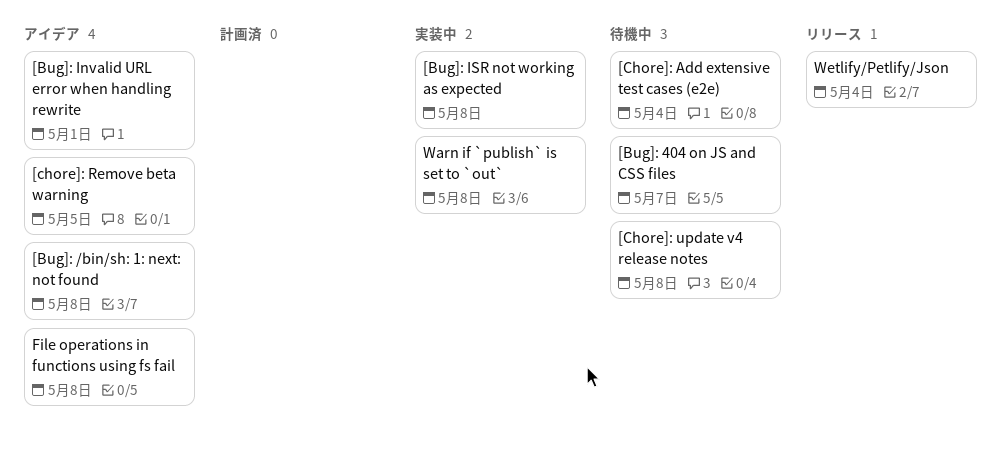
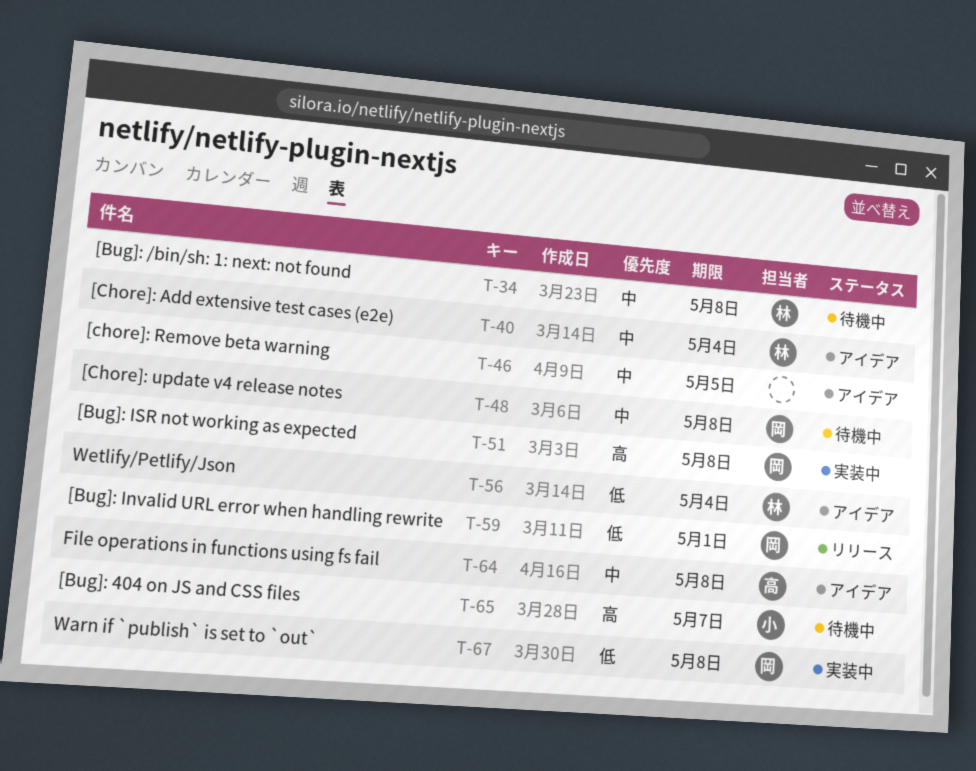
[Bug]: /bin/sh: 1: next: not found, status: アイデア -> 待機中
[Bug]: Invalid URL error when handling rewrite, status: アイデア -> リリース
[Chore]: Add extensive test cases (e2e), status: 待機中 -> アイデア
Wetlify/Petlify/Json, status: リリース -> アイデア

